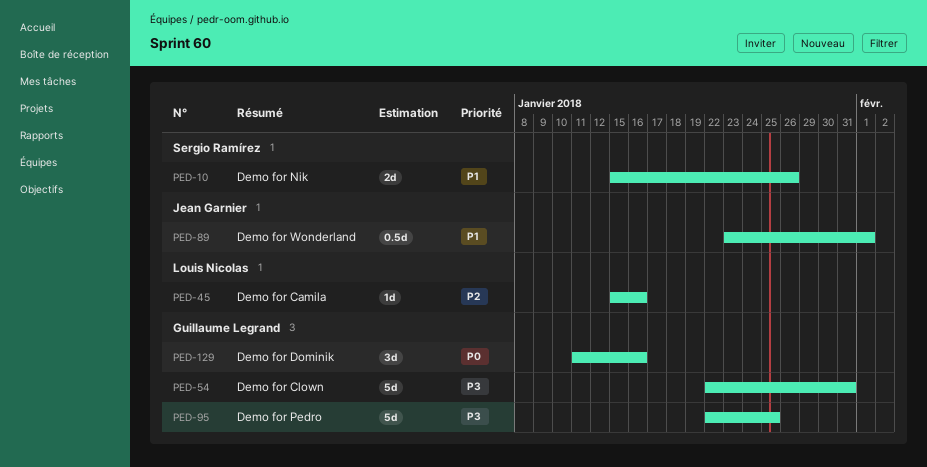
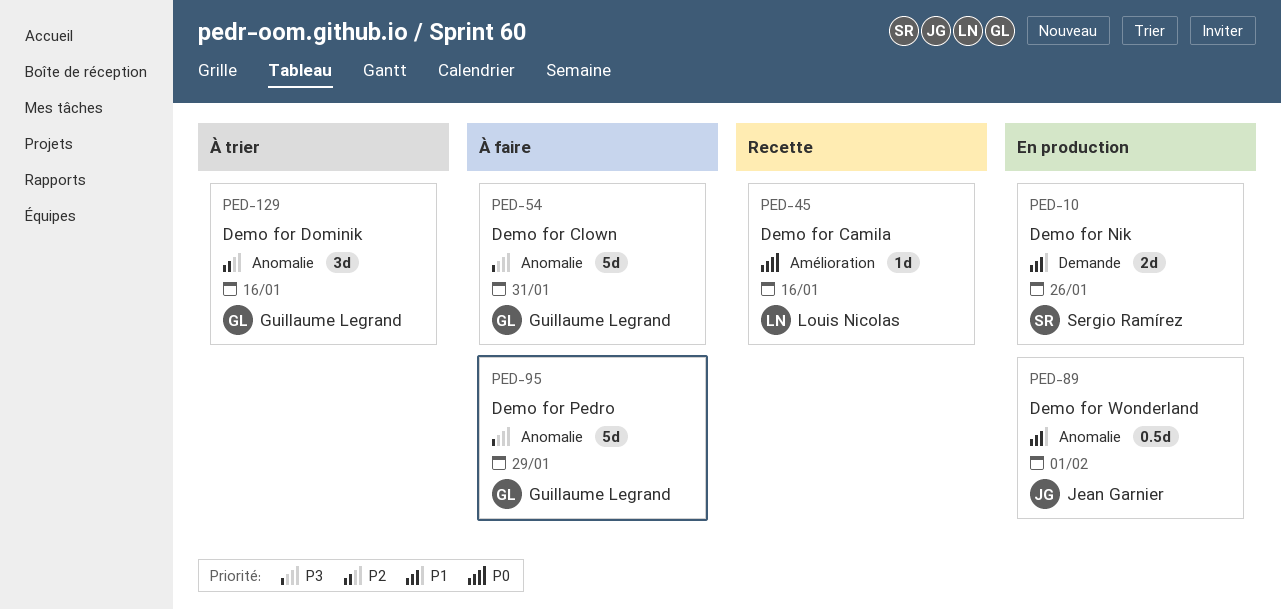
PED-45, priority: P2 -> P0
PED-95, due: Jan 25 -> Jan 29
PED-129, priority: P0 -> P2

